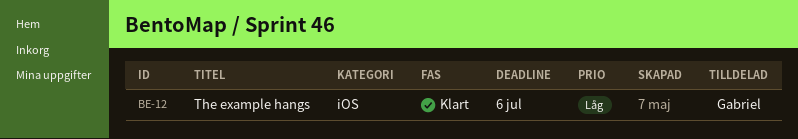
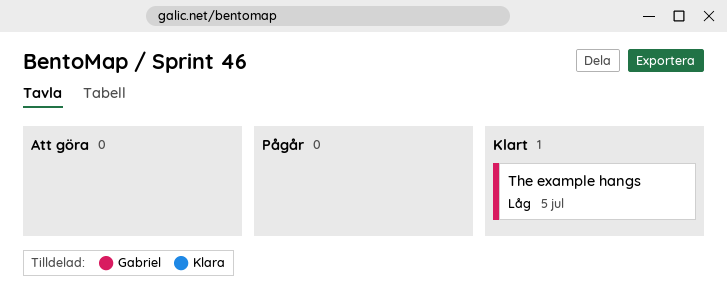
The example hangs, due: Jul 6 -> Jul 5

